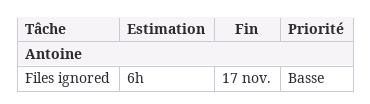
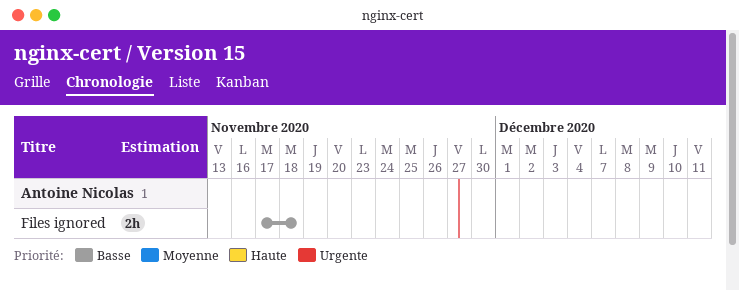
Files ignored, estimate: 6h -> 2h
Files ignored, due: Nov 17 -> Nov 18

